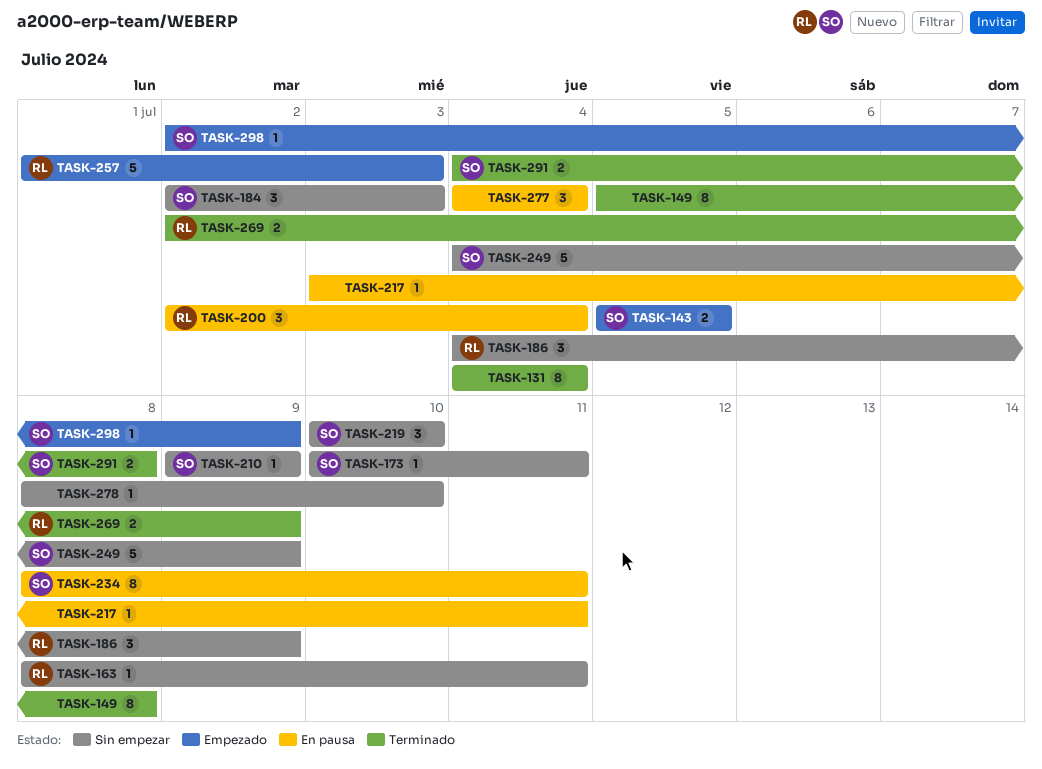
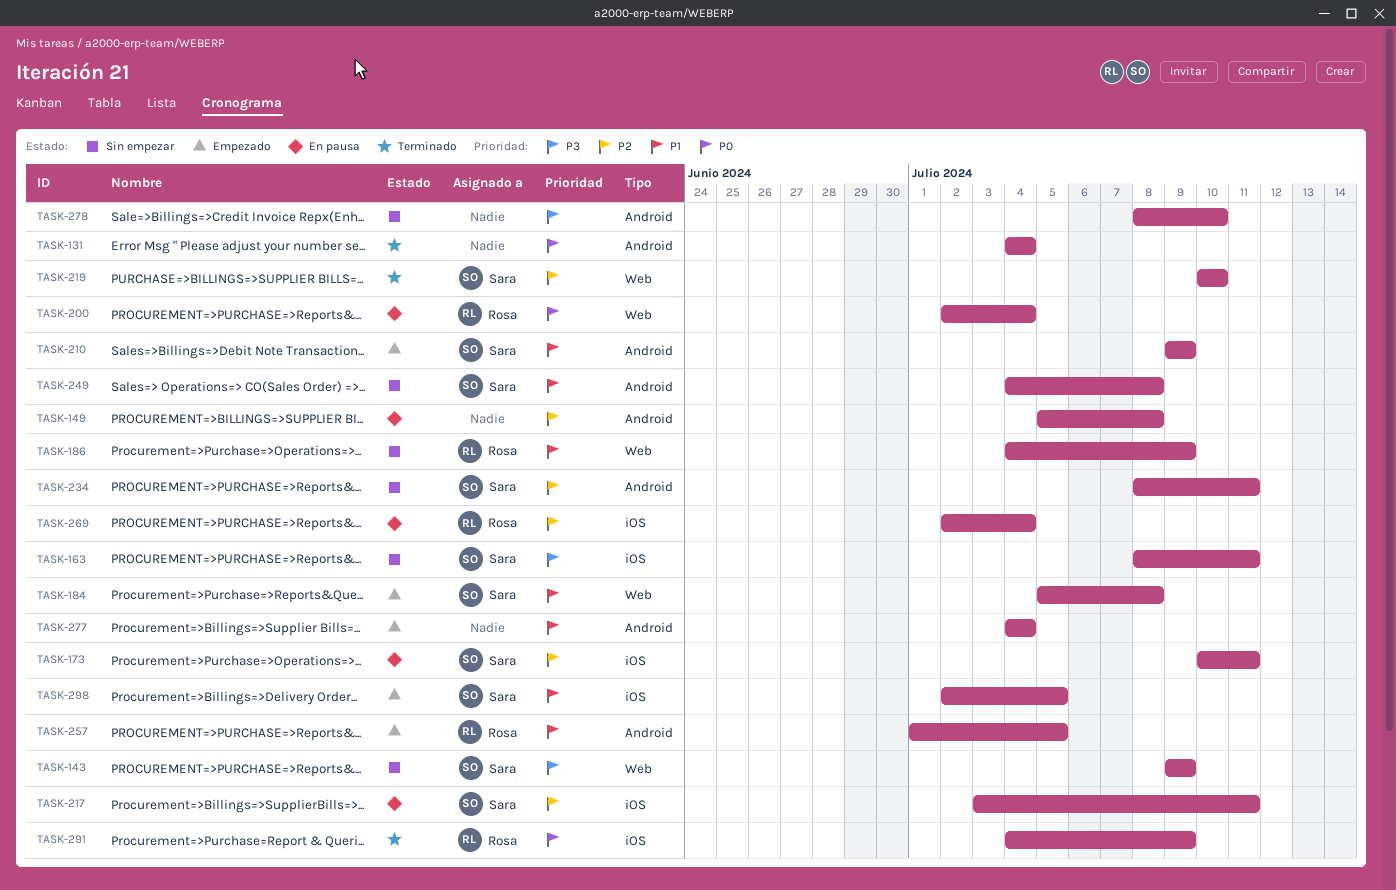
TASK-143, status: Empezado -> Sin empezar
TASK-143, start: Jul 5 -> Jul 9
TASK-143, due: Jul 5 -> Jul 9
TASK-149, status: Terminado -> En pausa
TASK-163, owner: Rosa -> Sara
TASK-173, status: Sin empezar -> En pausa
TASK-184, status: Sin empezar -> Empezado
TASK-184, start: Jul 2 -> Jul 5
TASK-184, due: Jul 3 -> Jul 8
TASK-210, status: Sin empezar -> Empezado
TASK-217, owner: none -> Sara
TASK-219, status: Sin empezar -> Terminado
TASK-234, status: En pausa -> Sin empezar
TASK-249, due: Jul 9 -> Jul 8
TASK-257, due: Jul 3 -> Jul 5
TASK-269, status: Terminado -> En pausa
TASK-269, due: Jul 9 -> Jul 4
TASK-277, status: En pausa -> Empezado
TASK-291, owner: Sara -> Rosa
TASK-291, due: Jul 8 -> Jul 9
TASK-298, due: Jul 9 -> Jul 5

